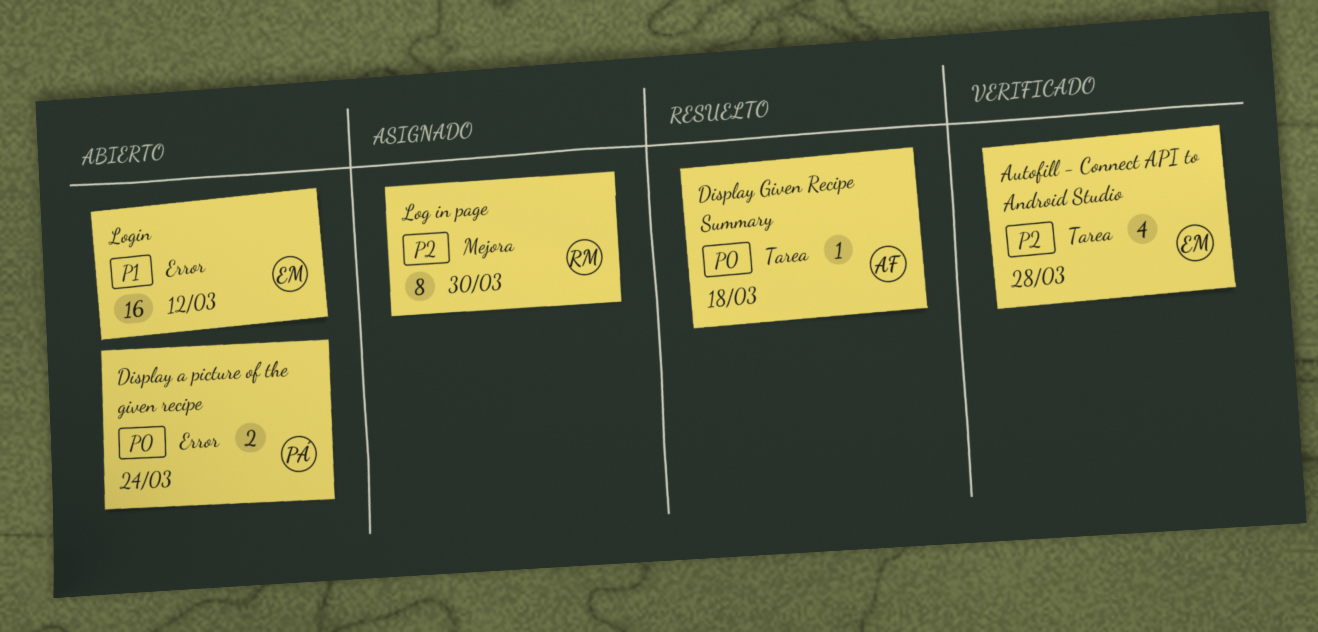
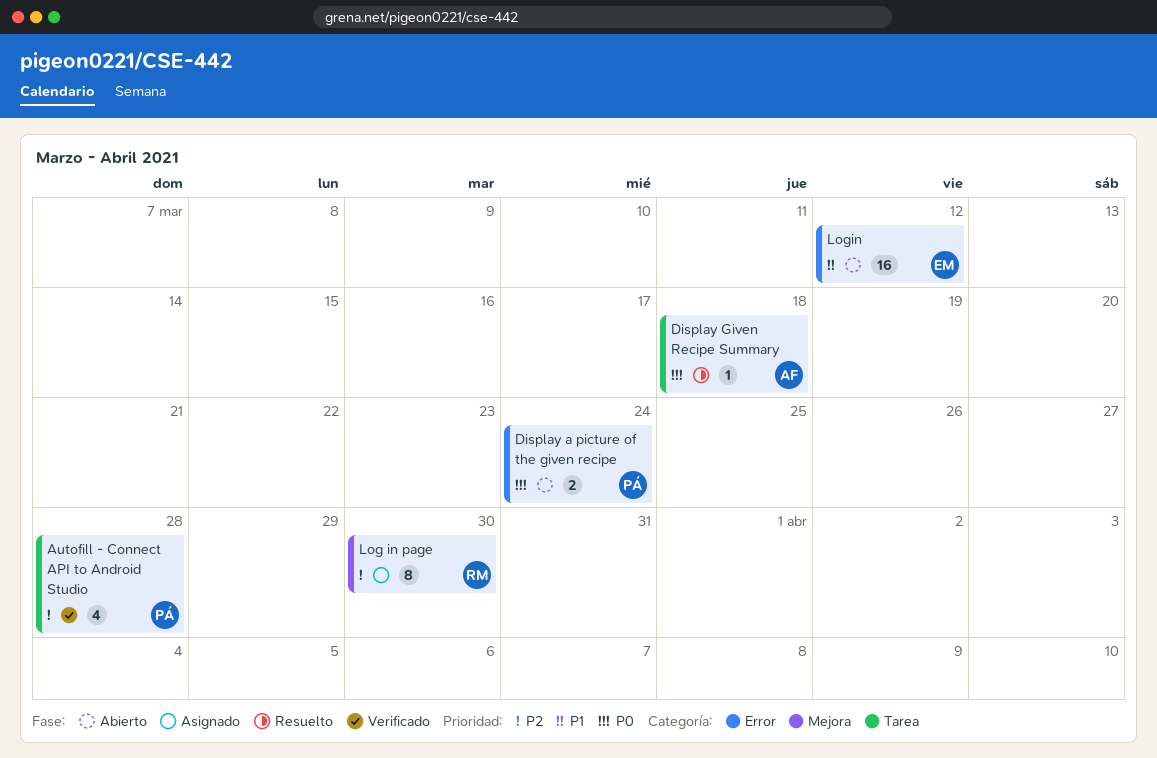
Autofill - Connect API to Android Studio, owner: EM -> PÁ

